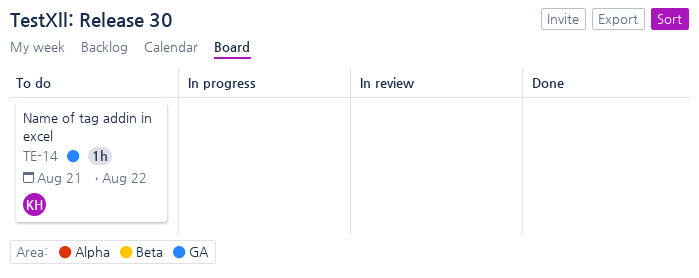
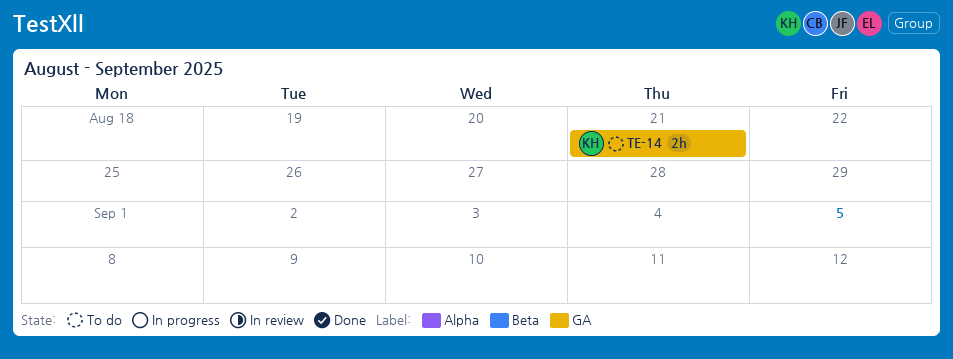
TE-14, estimate: 1h -> 2h
TE-14, due: Aug 22 -> Aug 21

